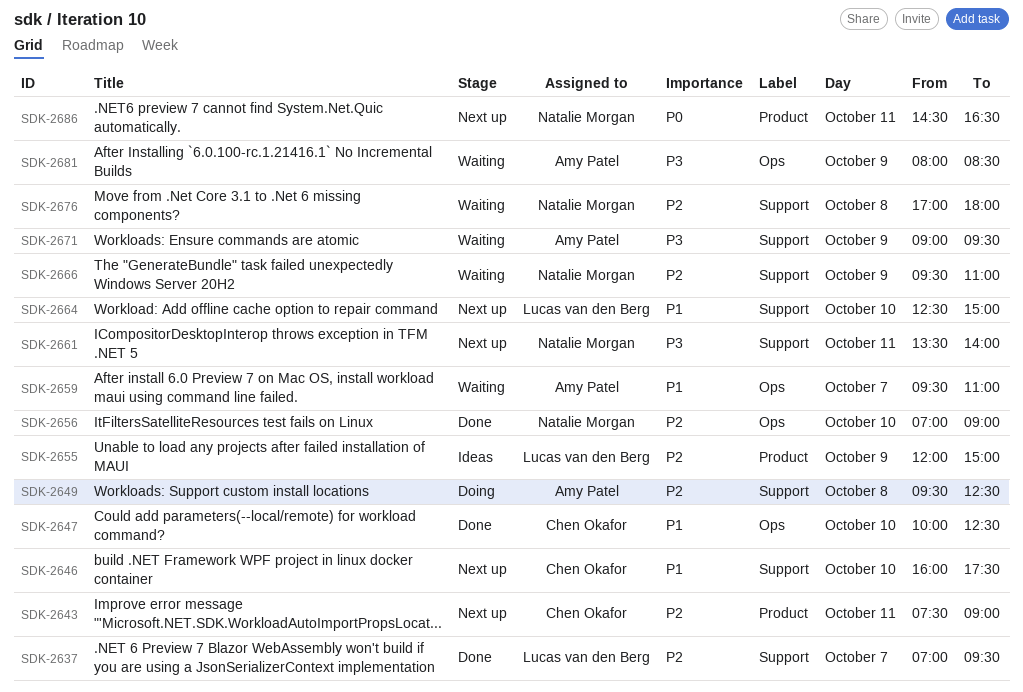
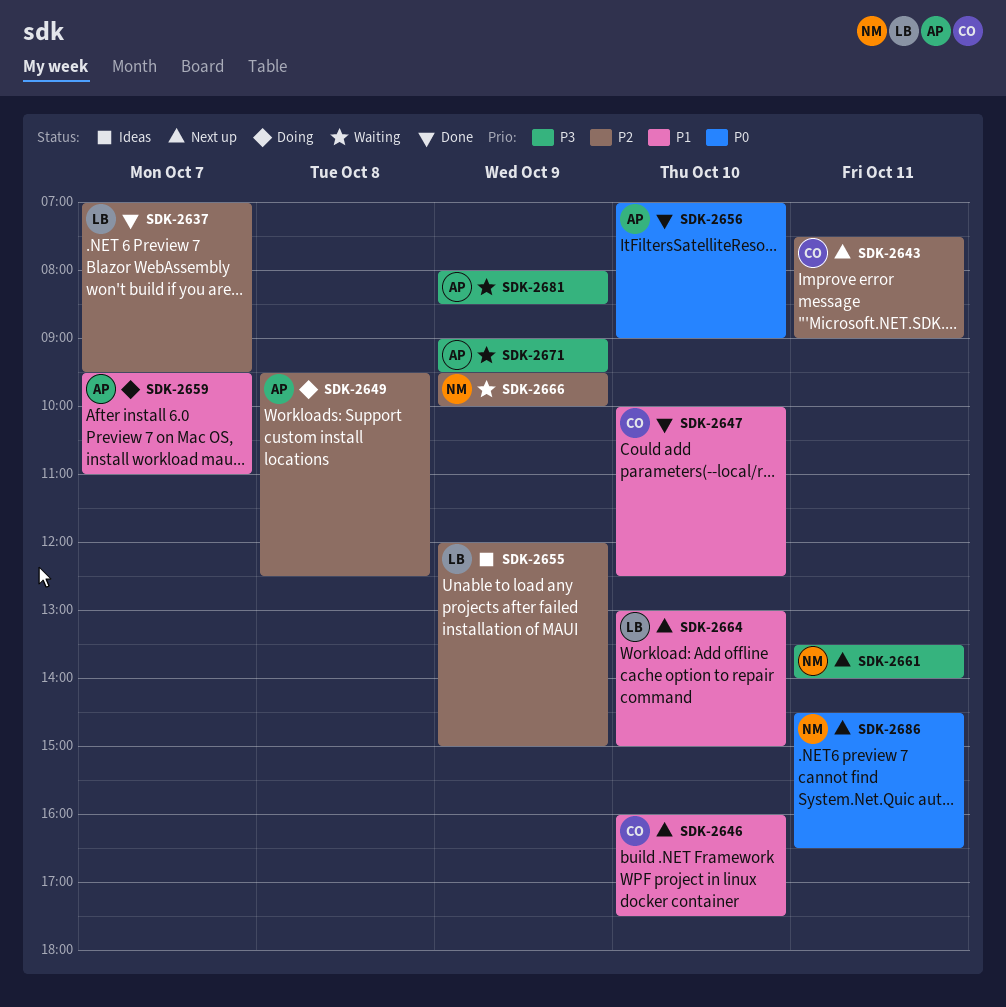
SDK-2656, owner: Natalie Morgan -> Amy Patel
SDK-2656, priority: P2 -> P0
SDK-2659, status: Waiting -> Doing
SDK-2664, begins: 12:30 -> 13:00
SDK-2666, ends: 11:00 -> 10:00
SDK-2676: present -> none

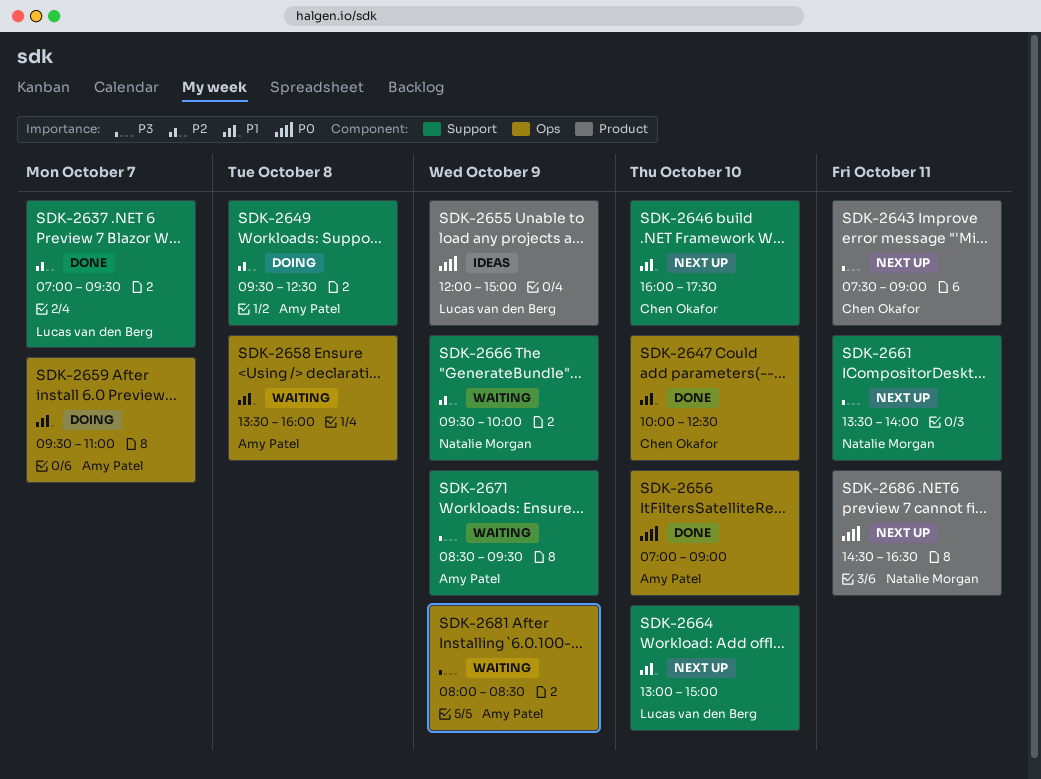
SDK-2643, priority: P2 -> P3
SDK-2655, priority: P2 -> P0
SDK-2658: none -> present
SDK-2671, begins: 09:00 -> 08:30

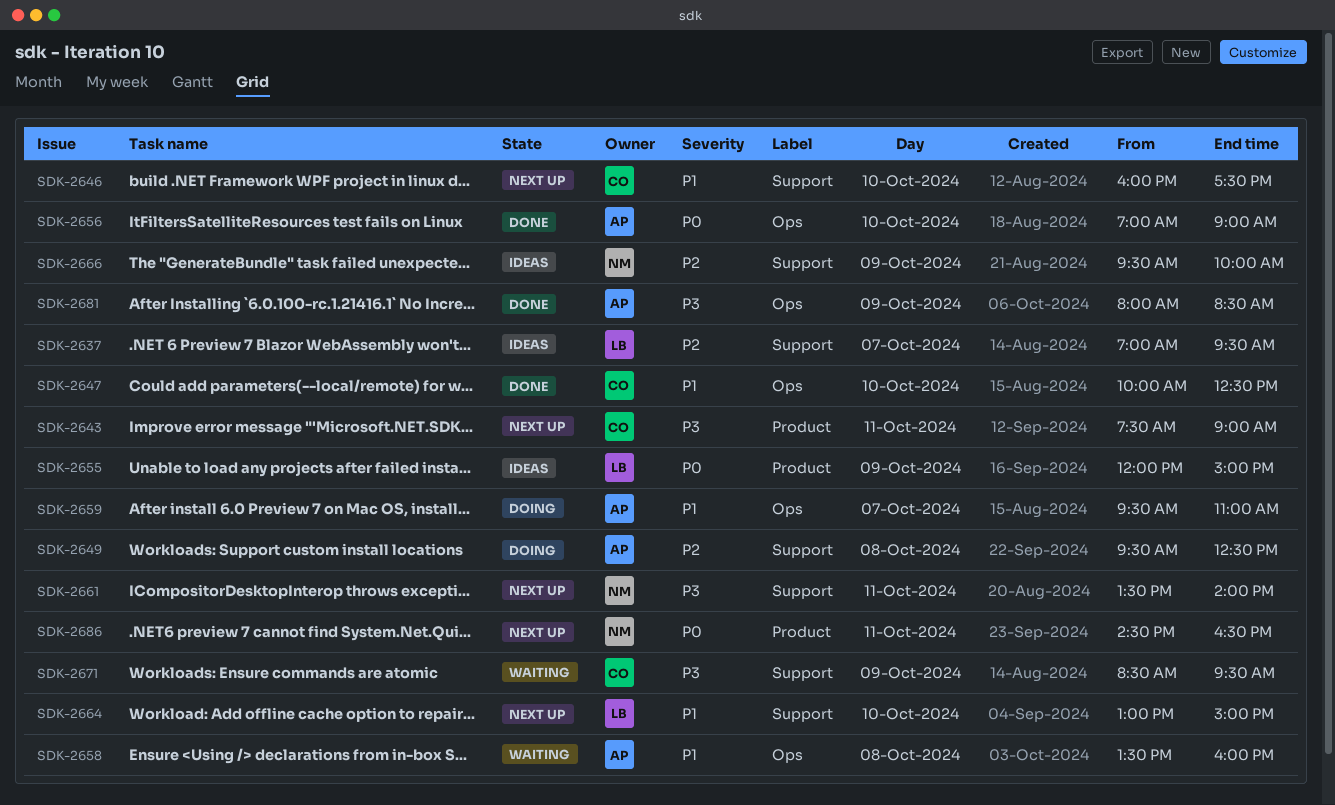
SDK-2637, status: Done -> Ideas
SDK-2666, status: Waiting -> Ideas
SDK-2671, owner: Amy Patel -> Chen Okafor
SDK-2681, status: Waiting -> Done

